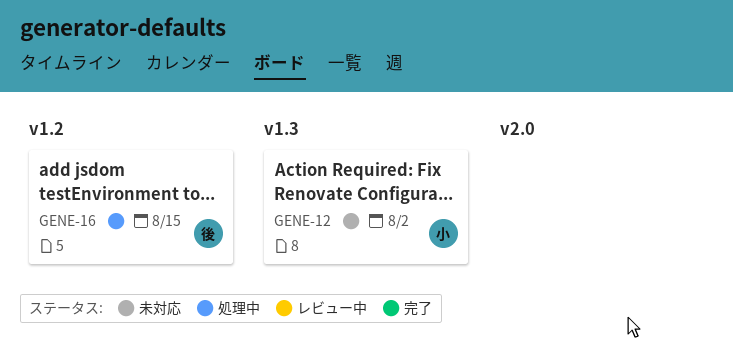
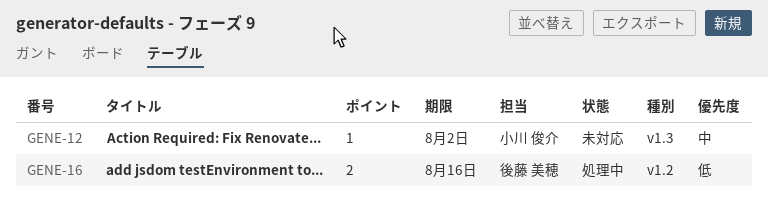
GENE-16, due: Aug 15 -> Aug 16

